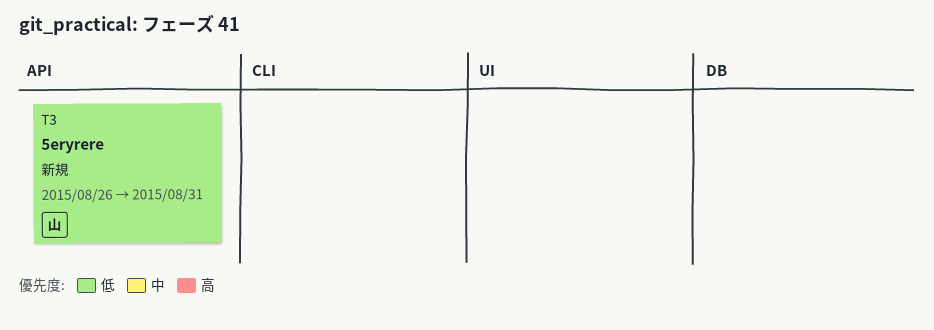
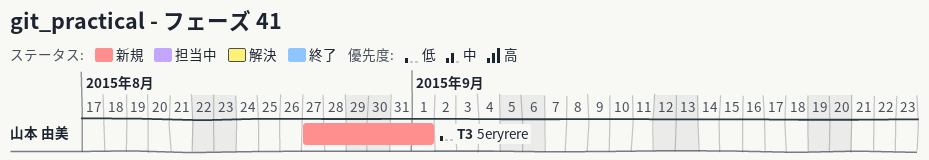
T3, start: Aug 26 -> Aug 27
T3, due: Aug 31 -> Sep 1

